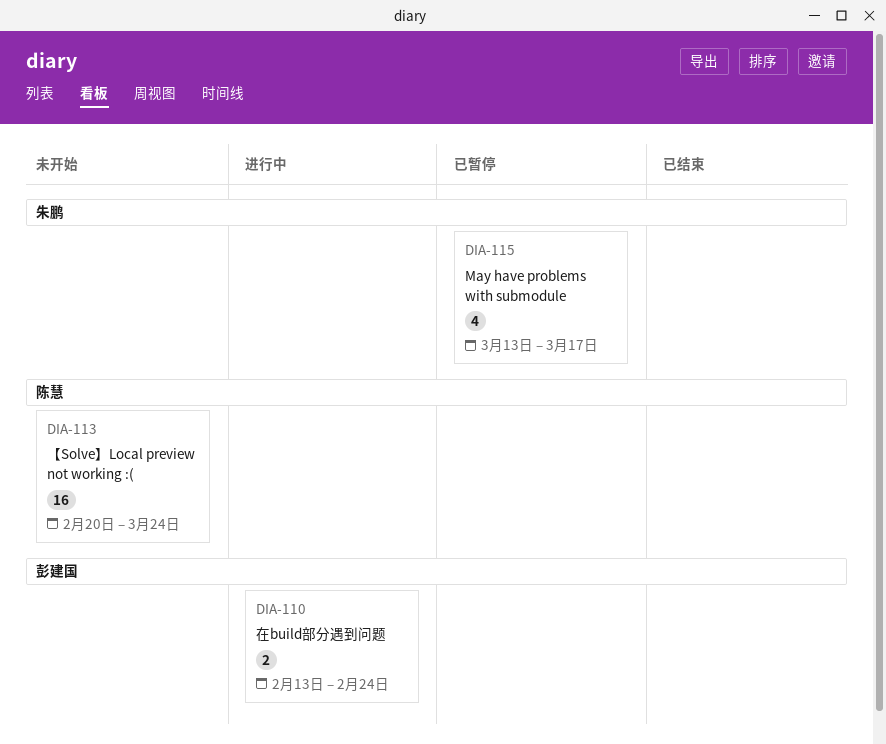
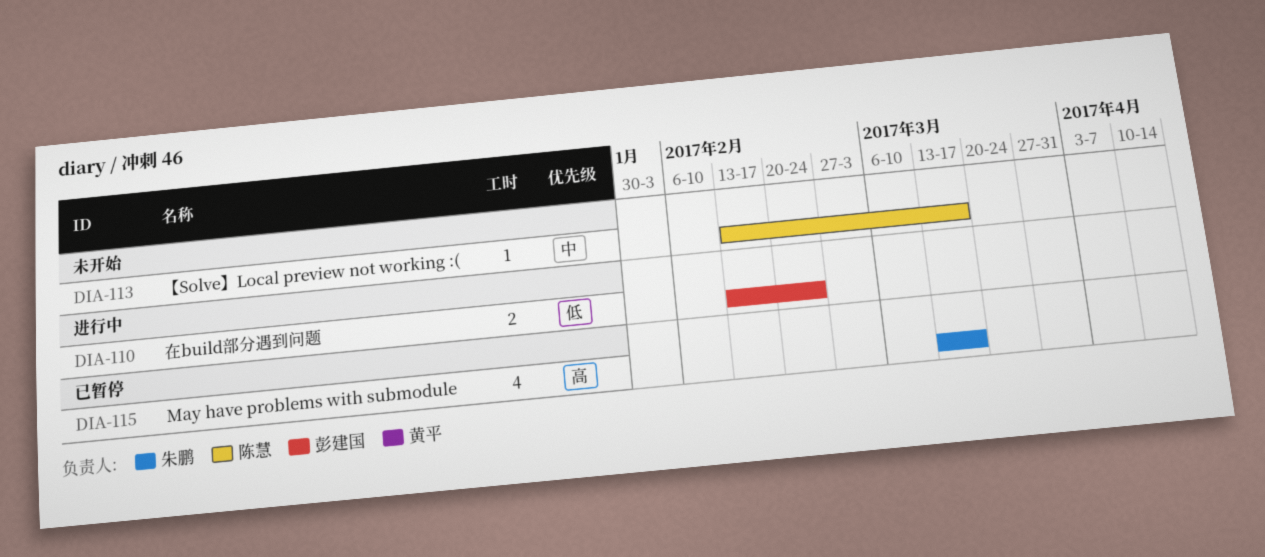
DIA-113, estimate: 16 -> 1
DIA-113, start: Feb 20 -> Feb 13
DIA-113, due: Mar 24 -> Mar 17

